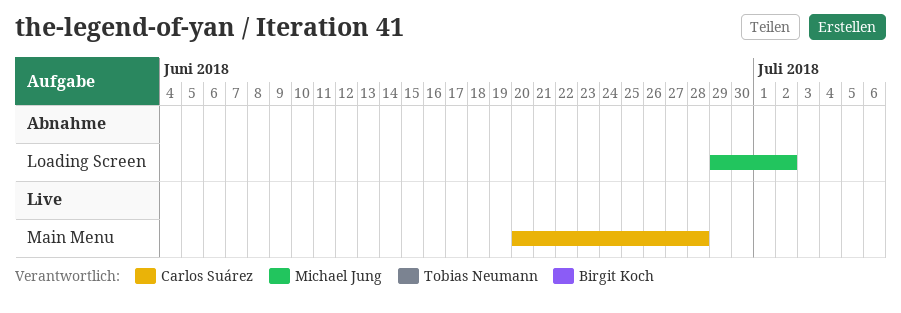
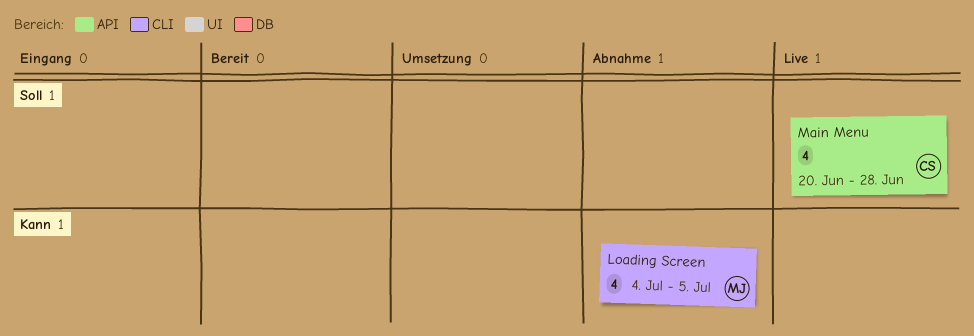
Loading Screen, start: Jun 29 -> Jul 4
Loading Screen, due: Jul 2 -> Jul 5

